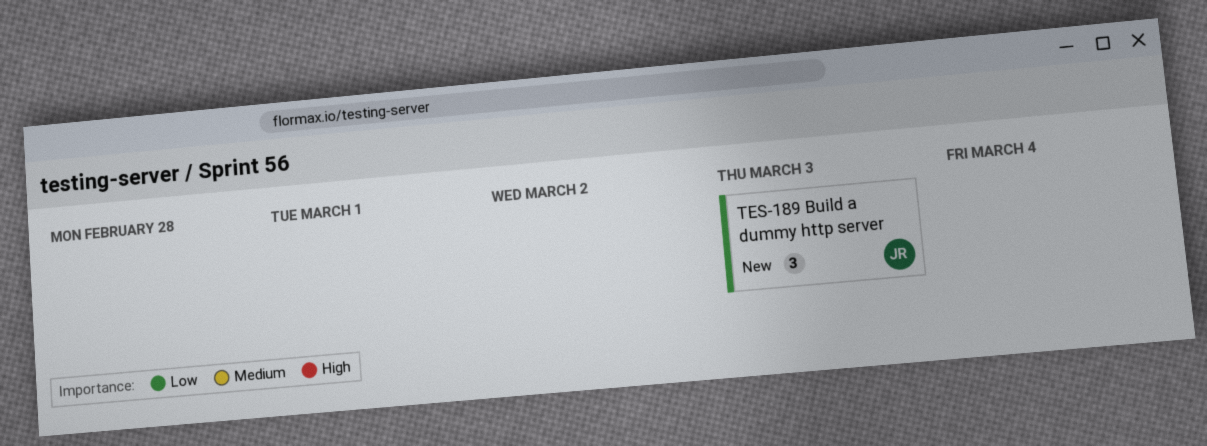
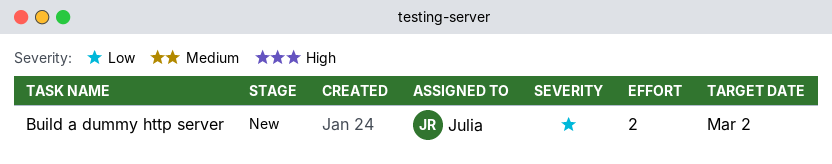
Build a dummy http server, estimate: 3 -> 2
Build a dummy http server, due: Mar 3 -> Mar 2

